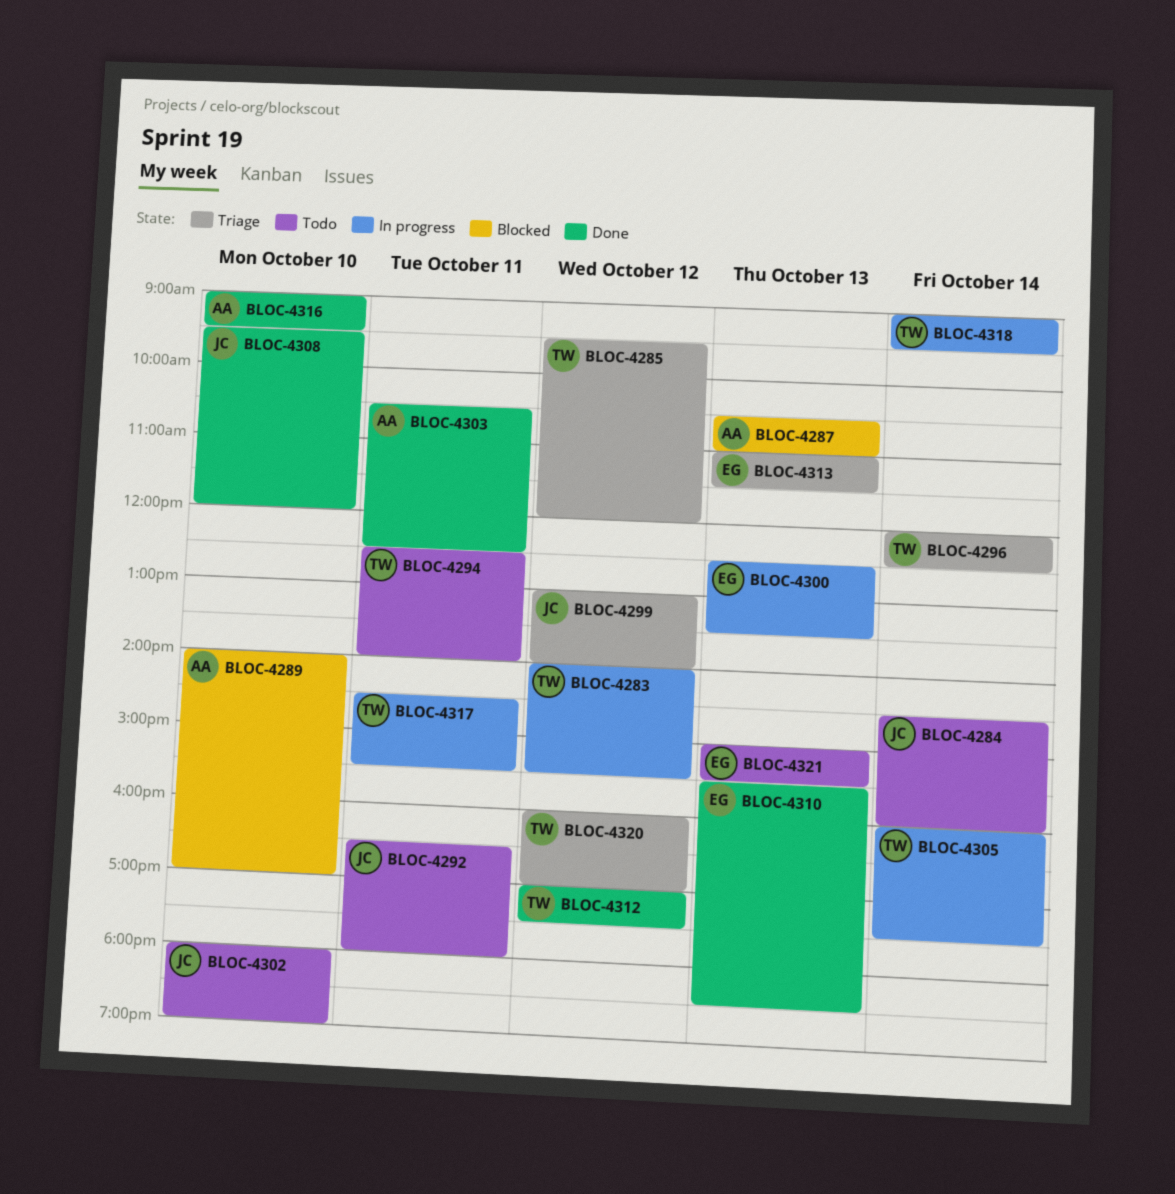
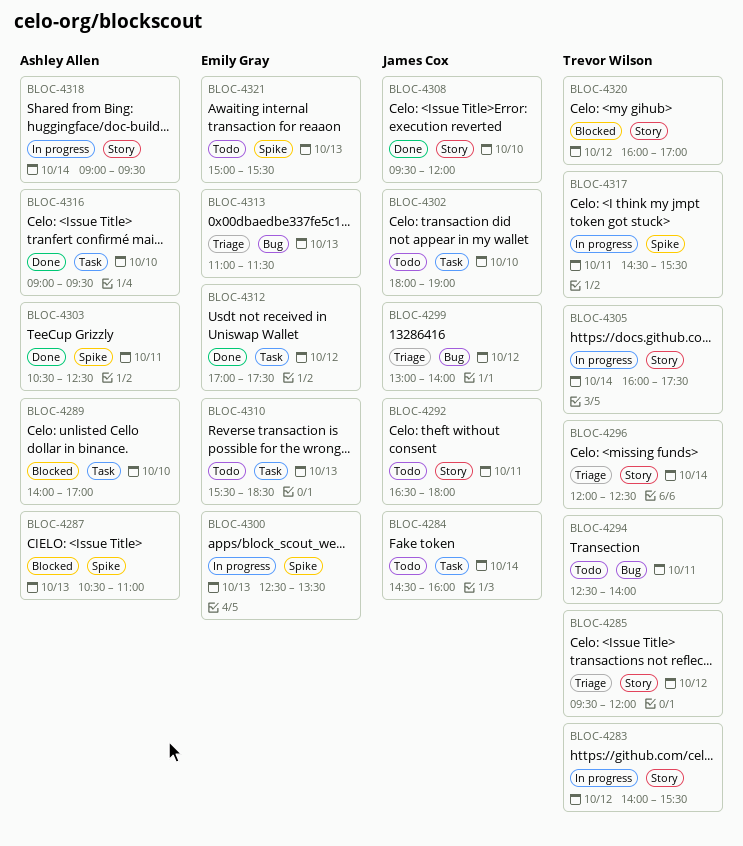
BLOC-4310, status: Done -> Todo
BLOC-4312, owner: Trevor Wilson -> Emily Gray
BLOC-4318, owner: Trevor Wilson -> Ashley Allen
BLOC-4320, status: Triage -> Blocked

